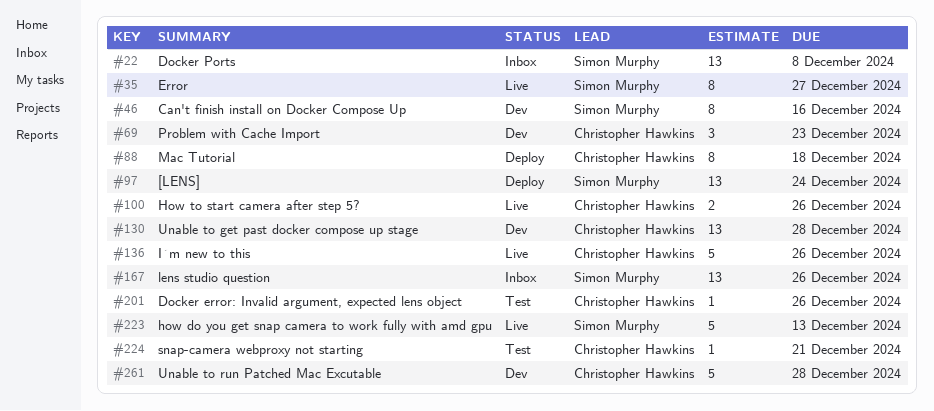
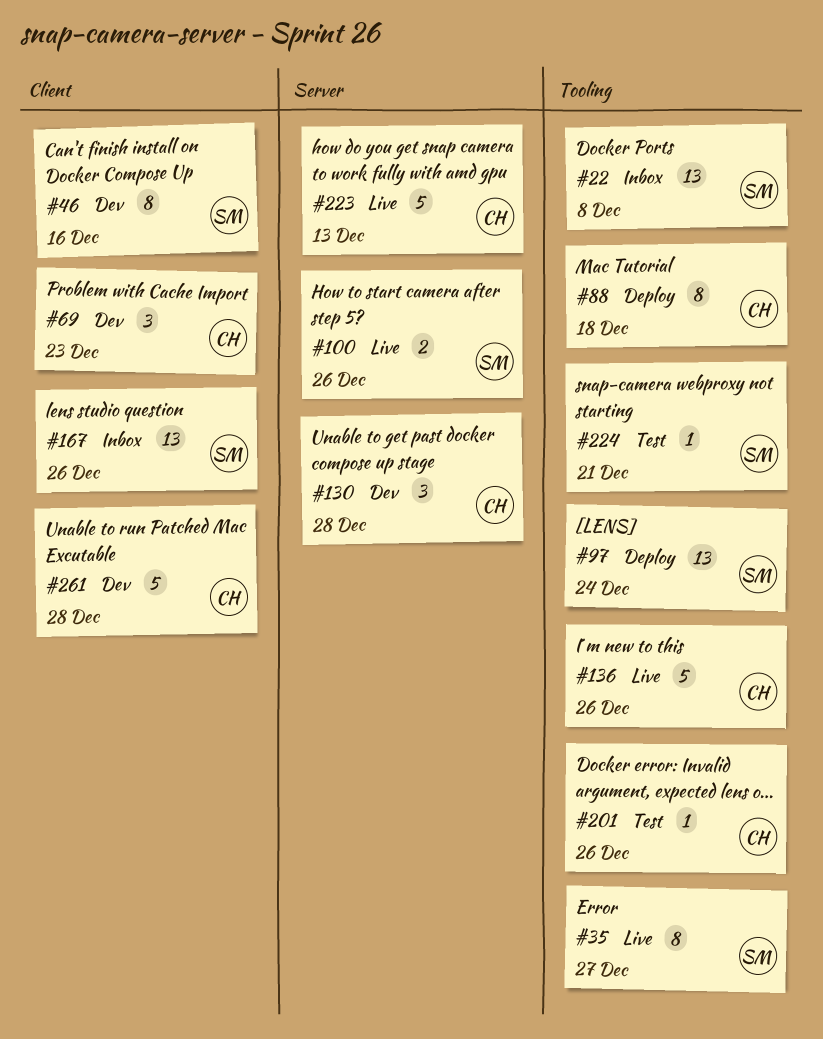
#100, owner: Christopher Hawkins -> Simon Murphy
#130, estimate: 13 -> 3
#223, owner: Simon Murphy -> Christopher Hawkins
#224, owner: Christopher Hawkins -> Simon Murphy

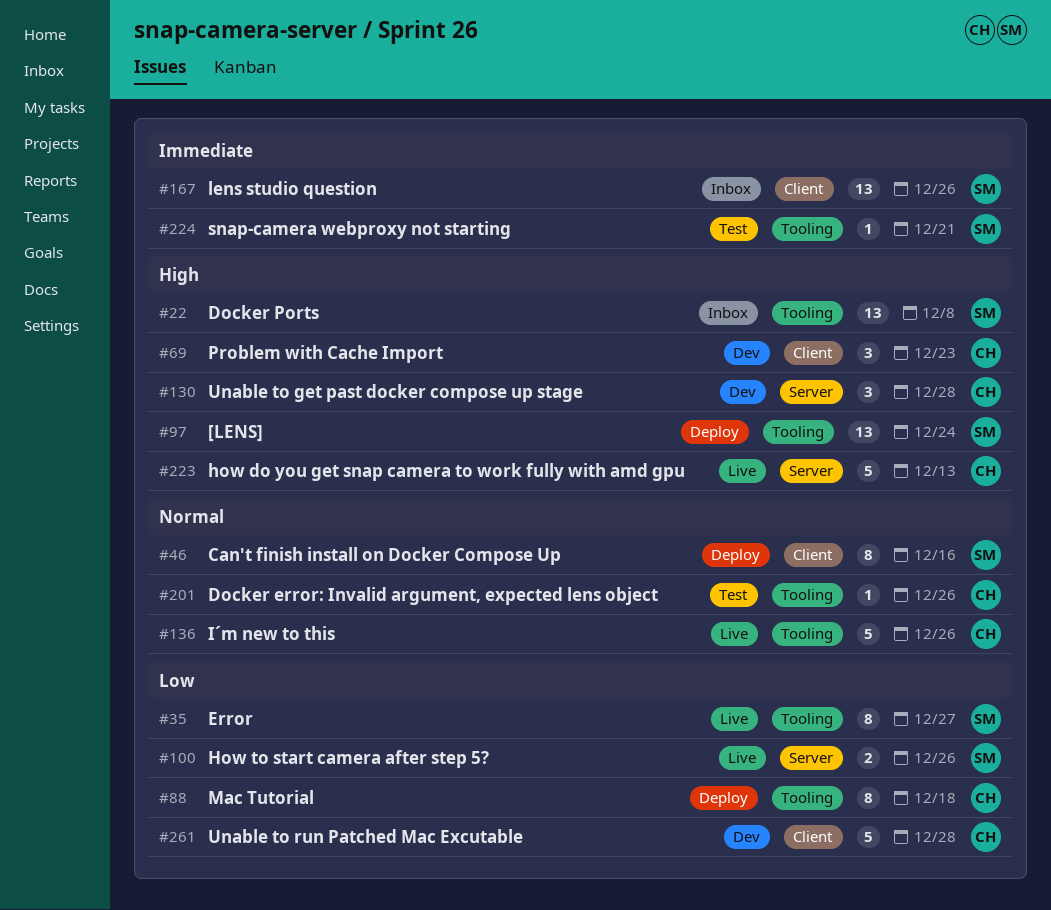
#46, status: Dev -> Deploy

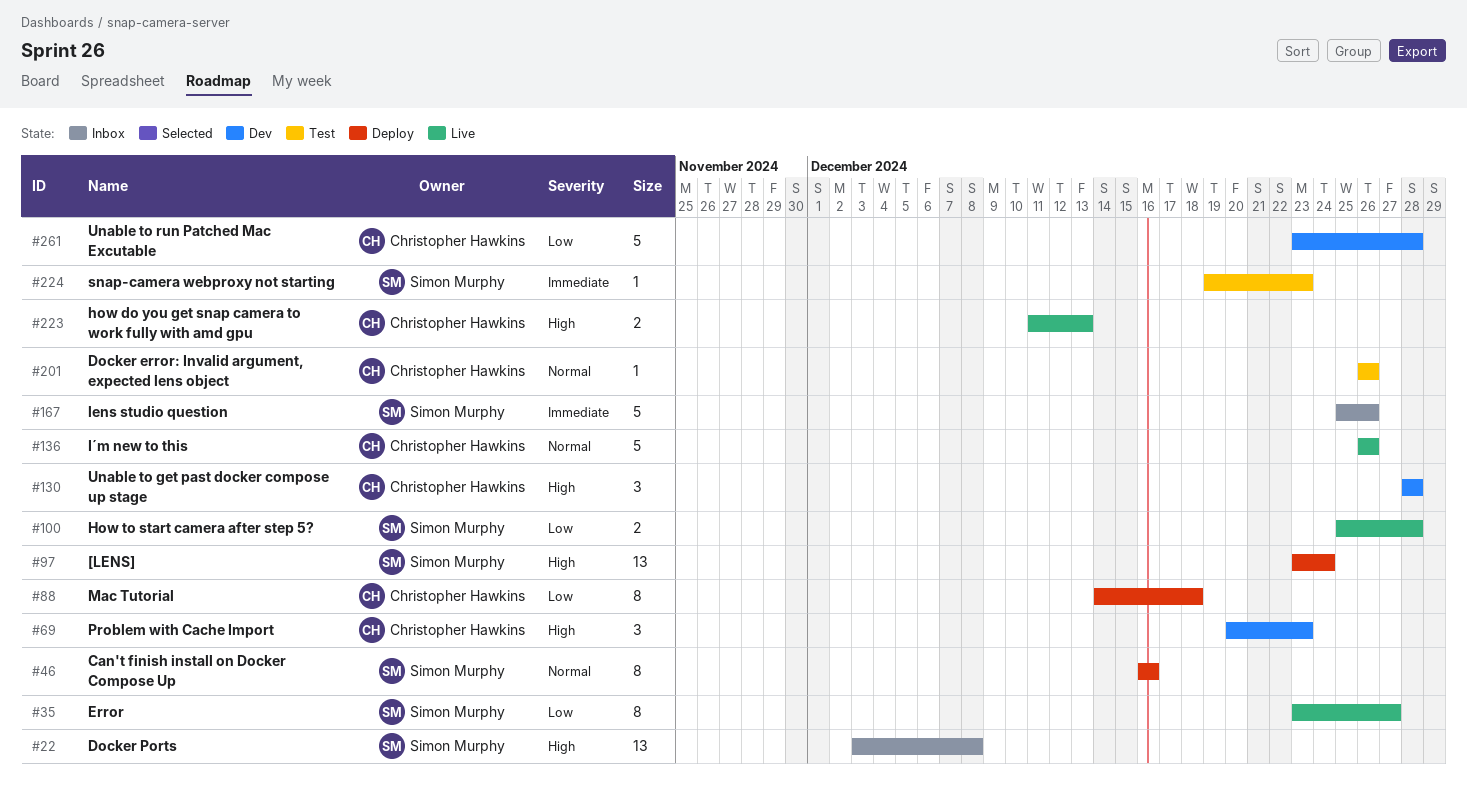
#100, due: Dec 26 -> Dec 28
#167, estimate: 13 -> 5
#223, estimate: 5 -> 2
#224, due: Dec 21 -> Dec 23

